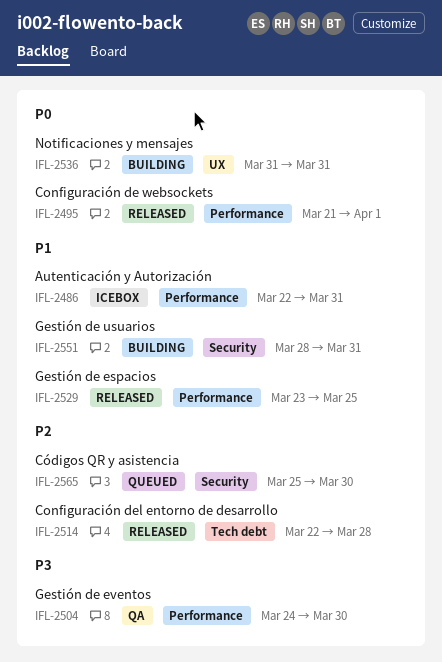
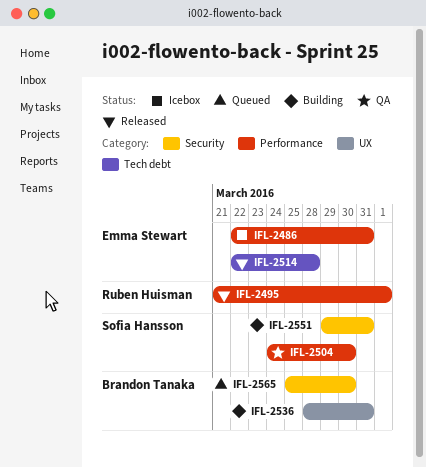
IFL-2529: present -> none
IFL-2536, start: Mar 31 -> Mar 28
IFL-2551, start: Mar 28 -> Mar 29

